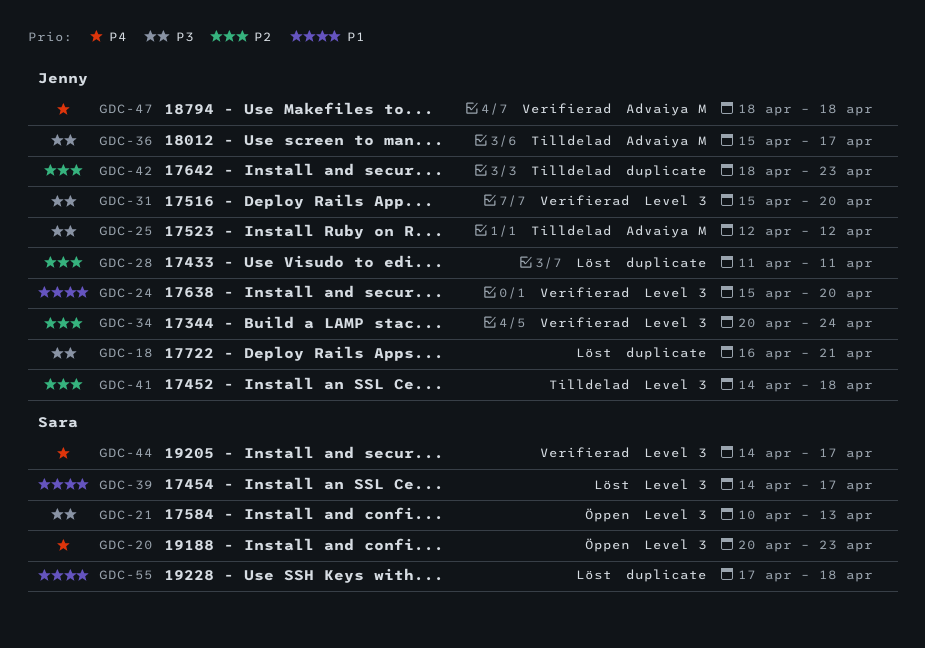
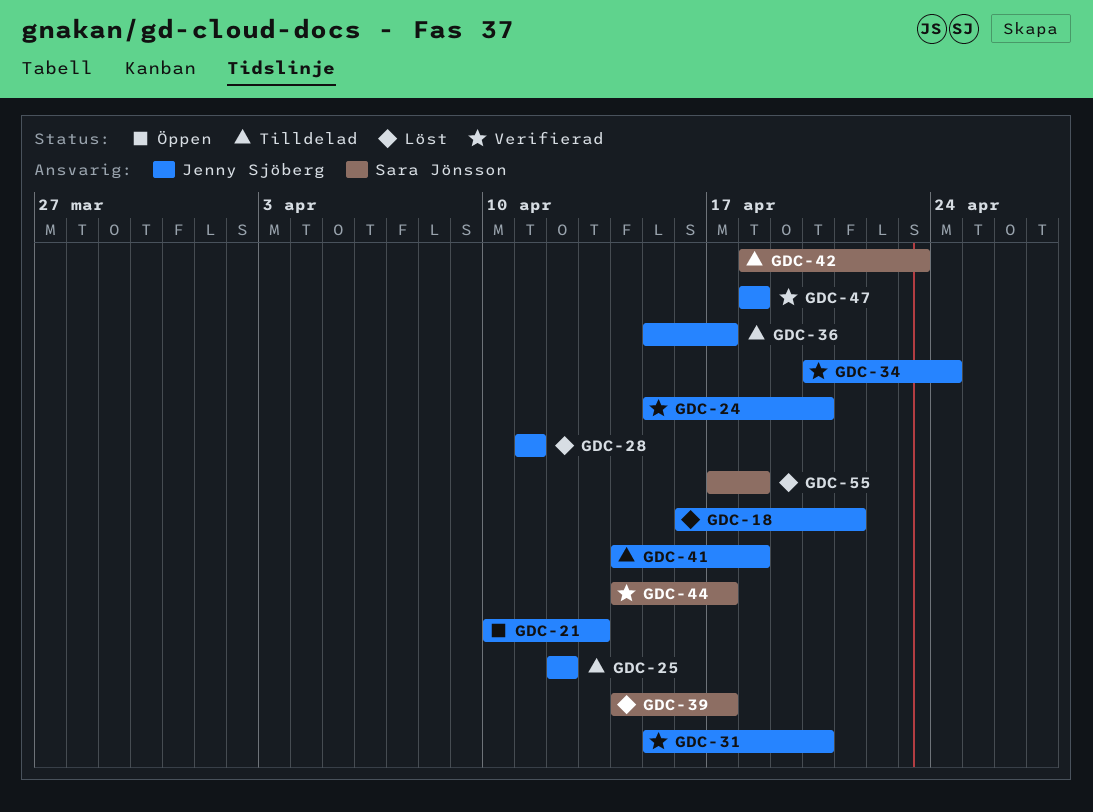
GDC-20: present -> none
GDC-21, owner: Sara Jönsson -> Jenny Sjöberg
GDC-42, owner: Jenny Sjöberg -> Sara Jönsson

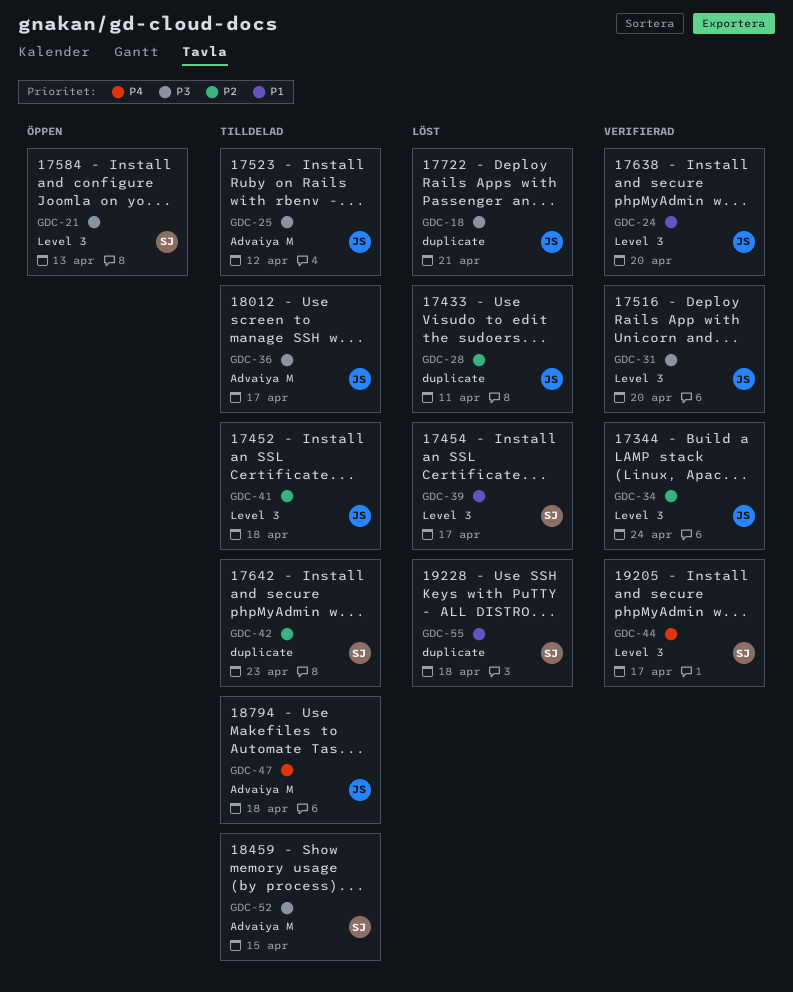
GDC-21, owner: Jenny Sjöberg -> Sara Jönsson
GDC-47, status: Verifierad -> Tilldelad
GDC-52: none -> present

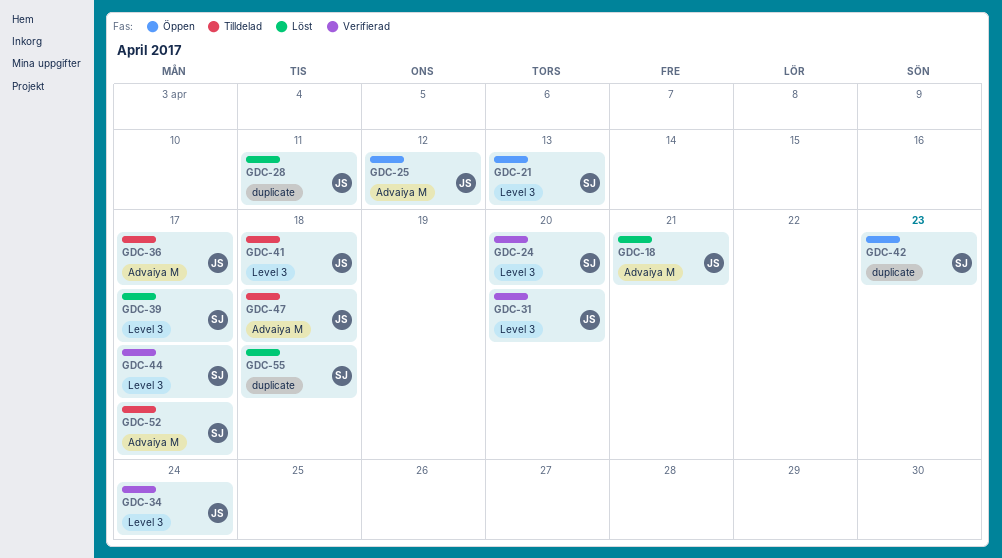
GDC-18, label: duplicate -> Advaiya M
GDC-24, owner: JS -> SJ
GDC-25, status: Tilldelad -> Öppen
GDC-42, status: Tilldelad -> Öppen
GDC-52, due: Apr 15 -> Apr 17

